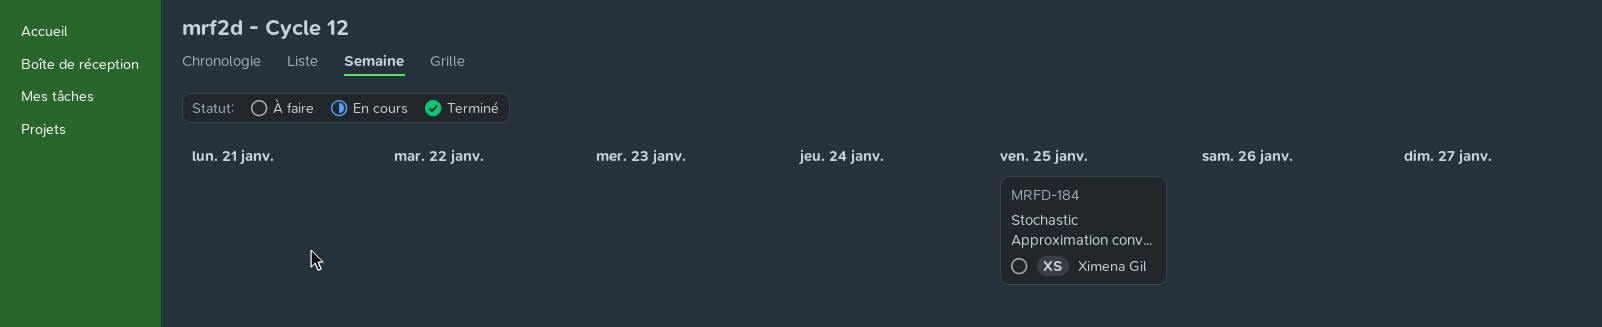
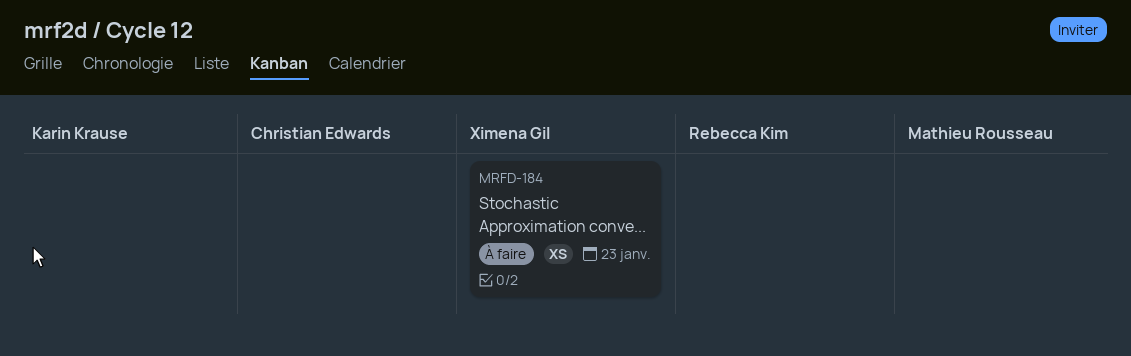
MRFD-184, due: Jan 25 -> Jan 23

